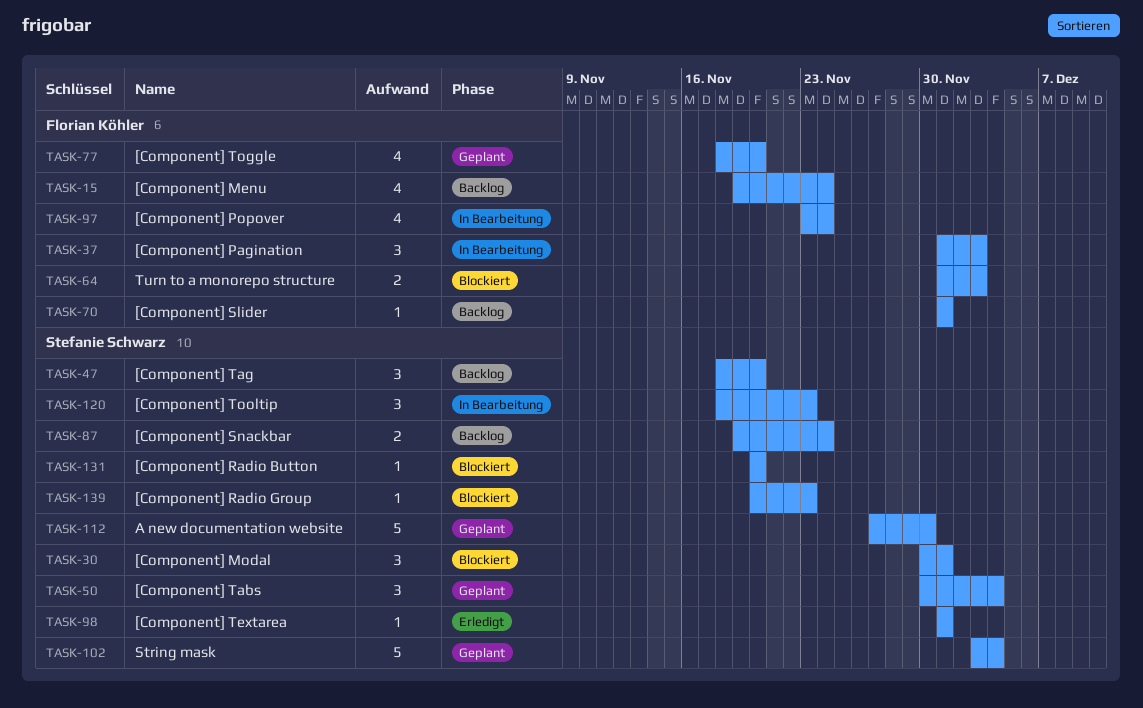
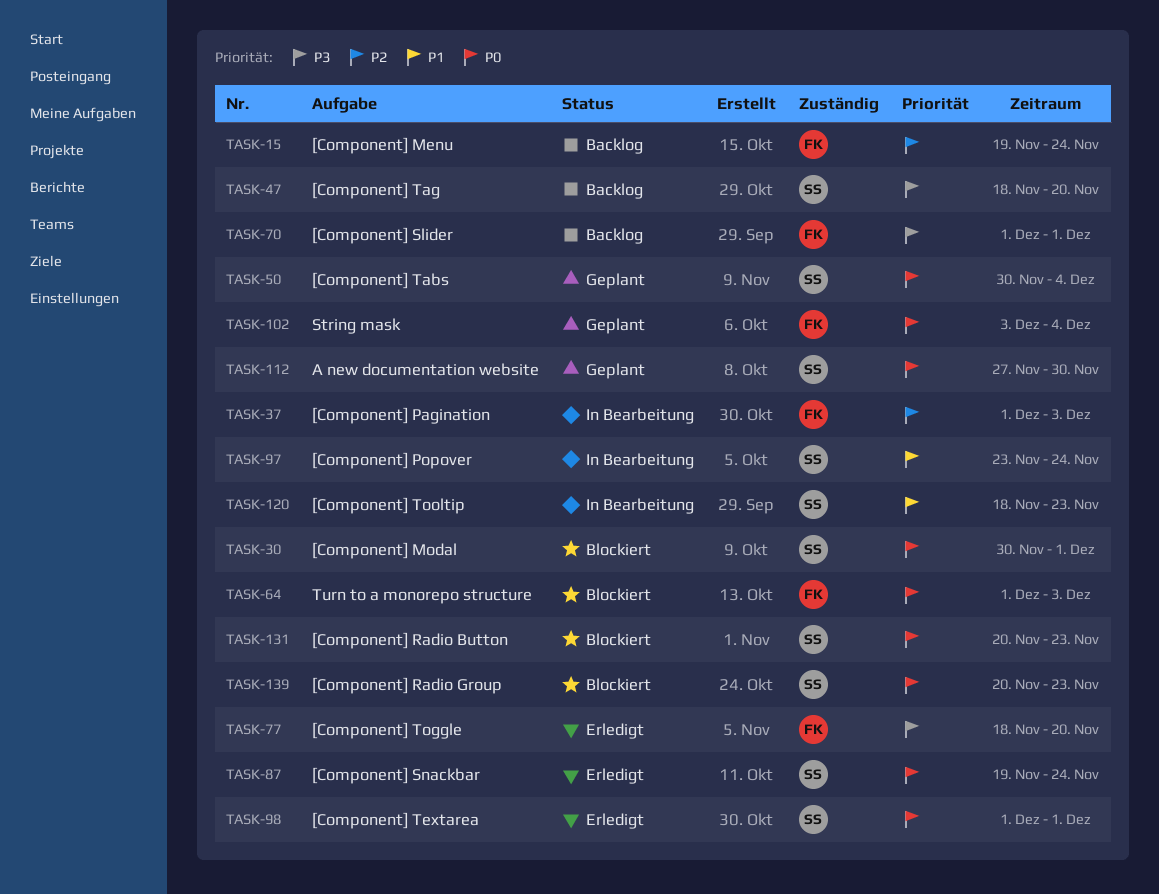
TASK-77, status: Geplant -> Erledigt
TASK-87, status: Backlog -> Erledigt
TASK-97, owner: Florian Köhler -> Stefanie Schwarz
TASK-102, owner: Stefanie Schwarz -> Florian Köhler
TASK-131, due: Nov 20 -> Nov 23

